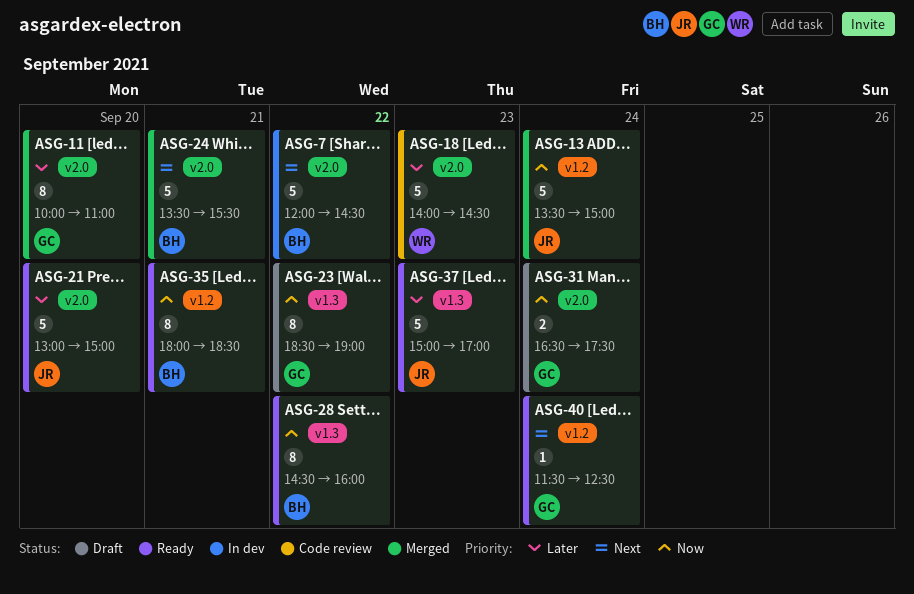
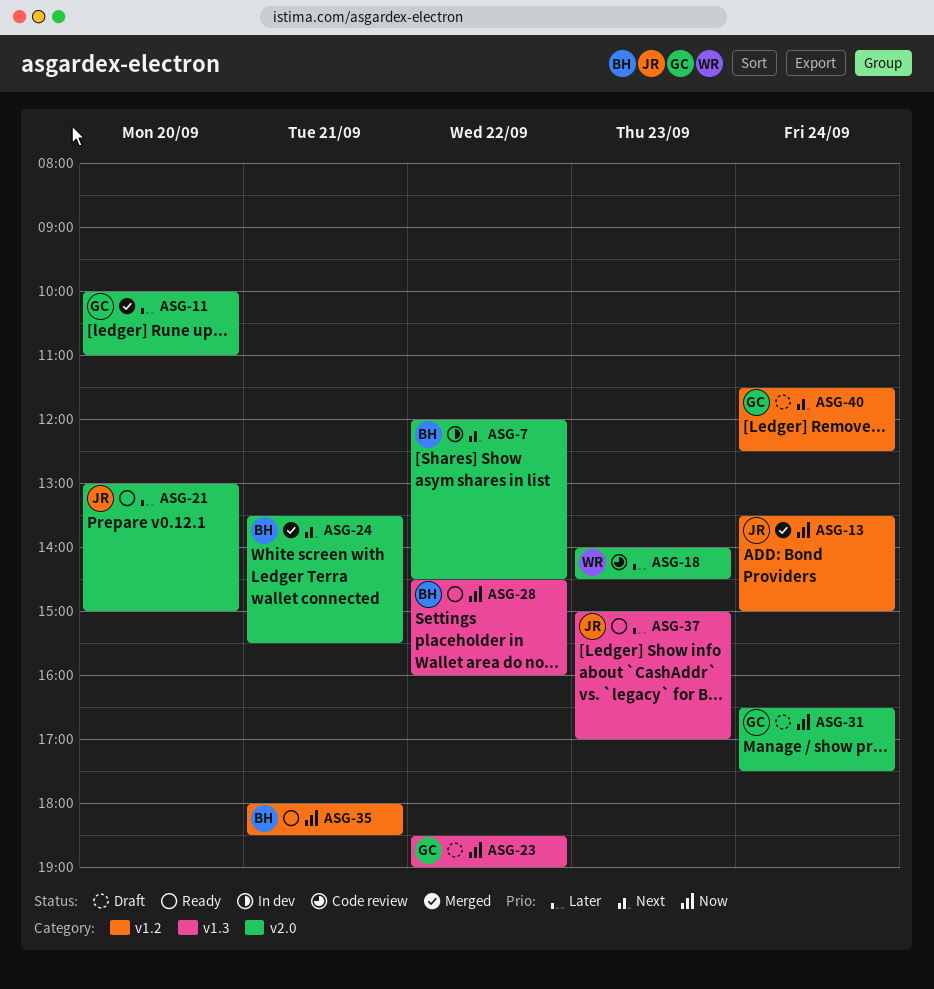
ASG-40, status: Ready -> Draft

